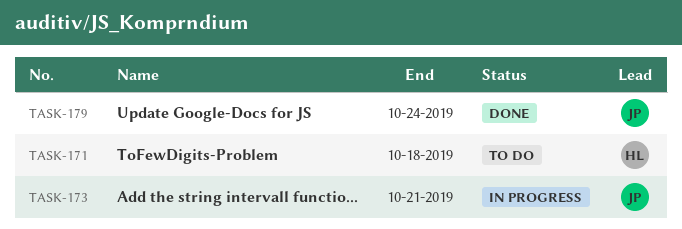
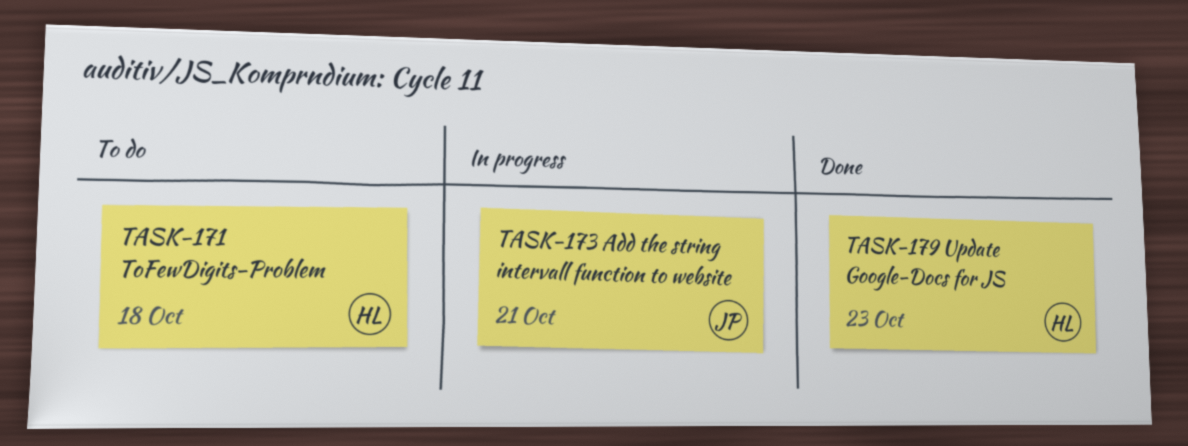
TASK-179, owner: JP -> HL
TASK-179, due: Oct 24 -> Oct 23

